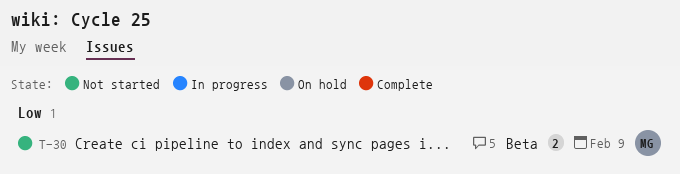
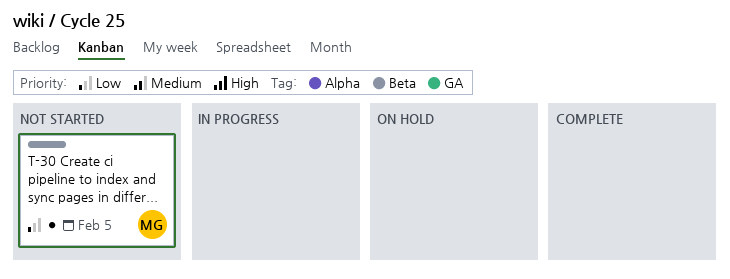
T-30, estimate: 2 -> 1
T-30, due: Feb 9 -> Feb 5

